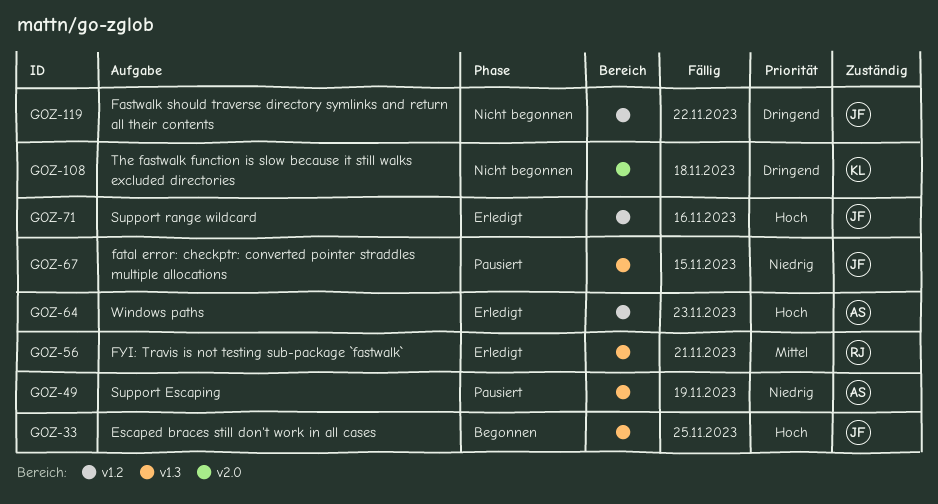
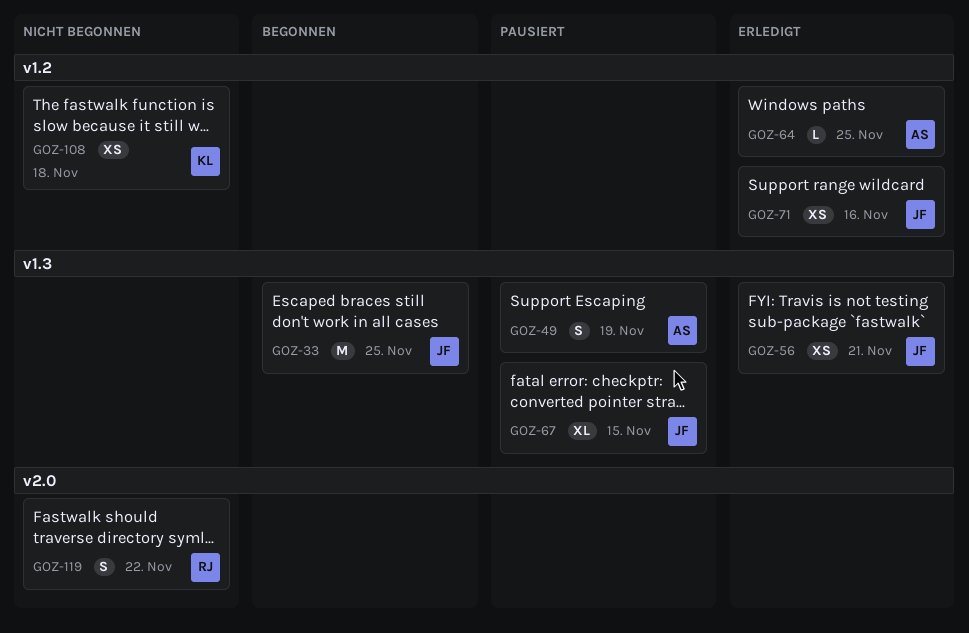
GOZ-56, owner: RJ -> JF
GOZ-64, due: Nov 23 -> Nov 25
GOZ-108, label: v2.0 -> v1.2
GOZ-119, owner: JF -> RJ
GOZ-119, label: v1.2 -> v2.0

